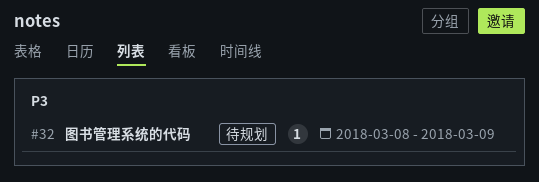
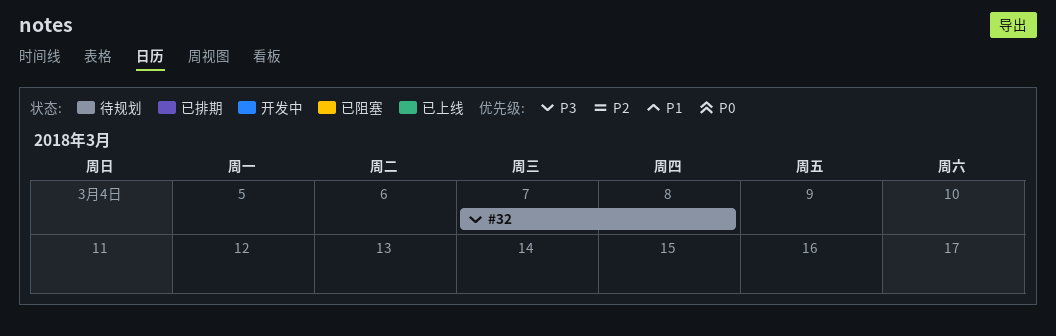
#32, start: Mar 8 -> Mar 7
#32, due: Mar 9 -> Mar 8

